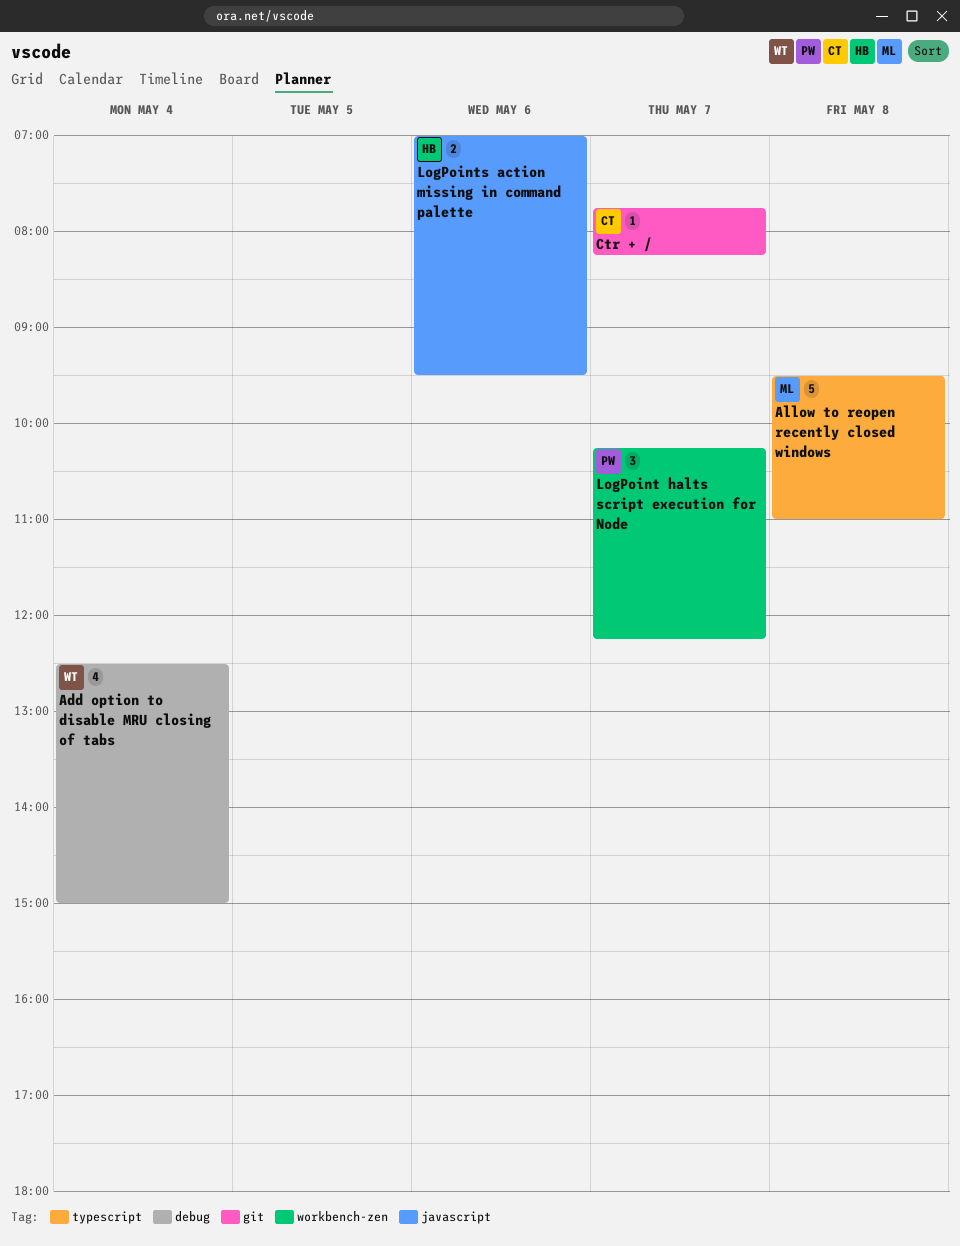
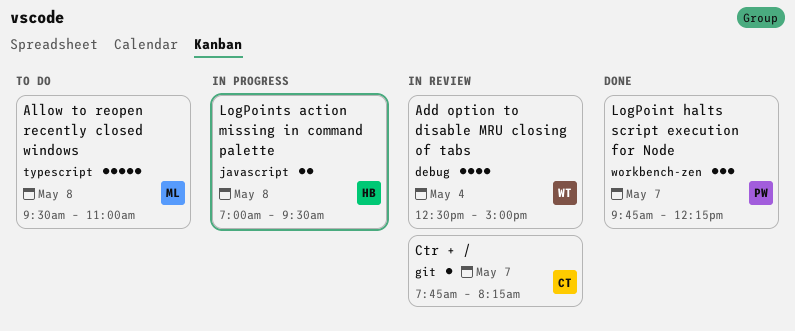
LogPoint halts script execution for Node, begins: 10:15 -> 09:45
LogPoints action missing in command palette, day: May 6 -> May 8

